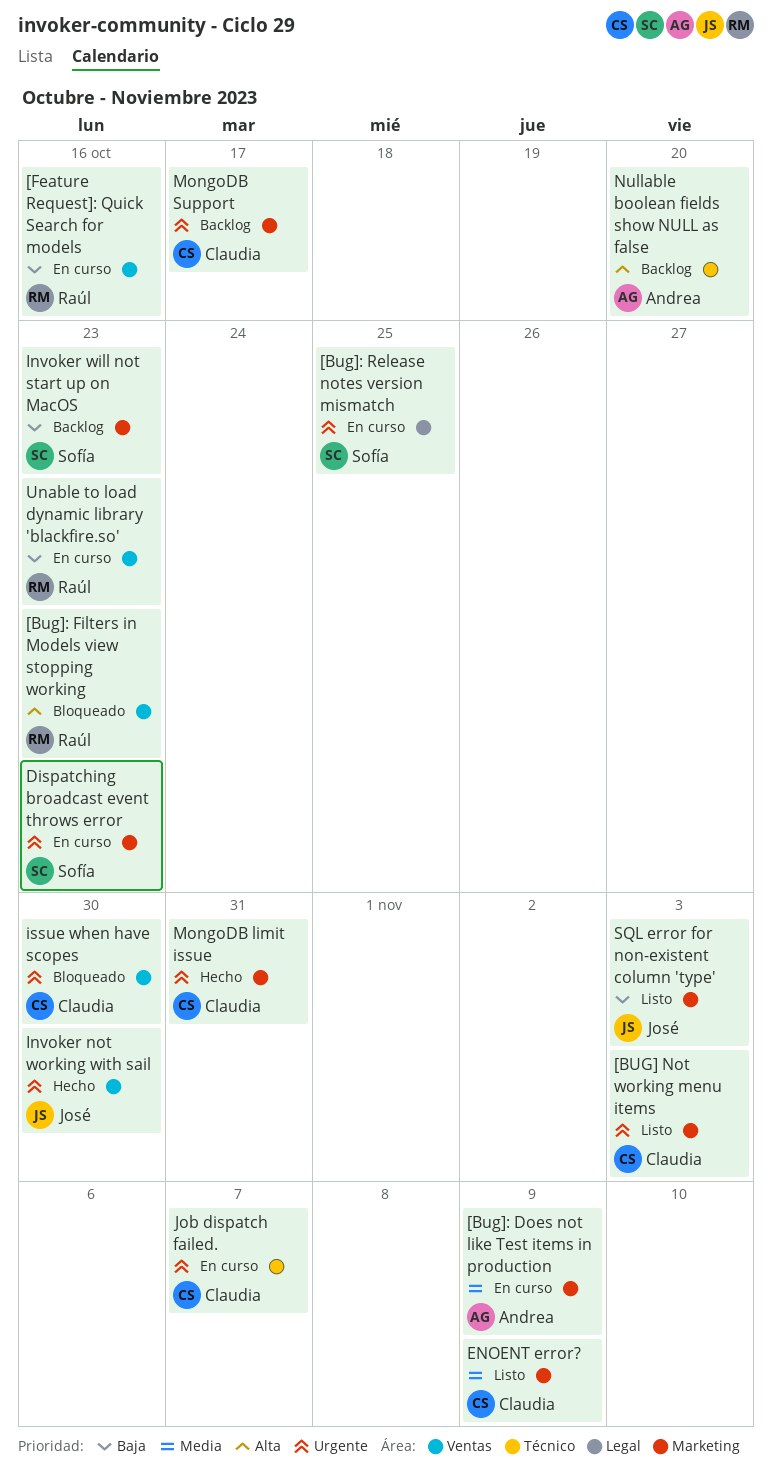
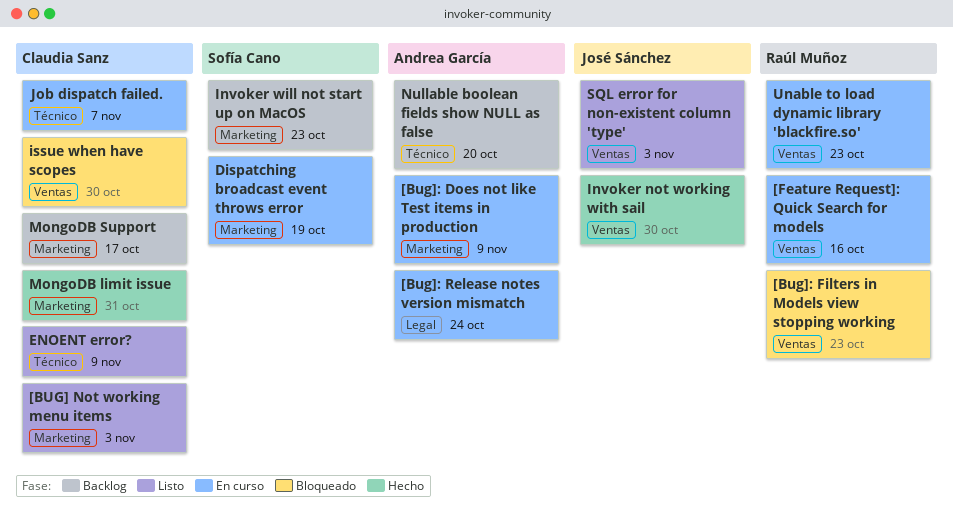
[Bug]: Release notes version mismatch, owner: Sofía Cano -> Andrea García
[Bug]: Release notes version mismatch, due: Oct 25 -> Oct 24
Dispatching broadcast event throws error, due: Oct 23 -> Oct 19
ENOENT error?, label: Marketing -> Técnico
SQL error for non-existent column 'type', label: Marketing -> Ventas

